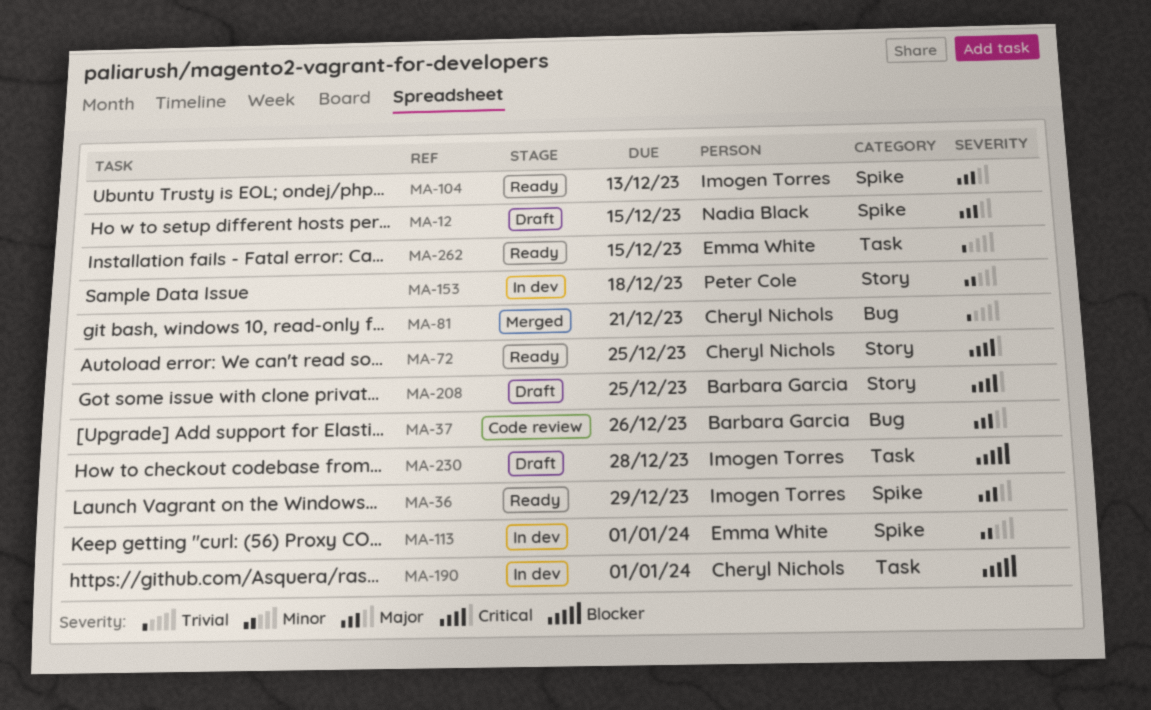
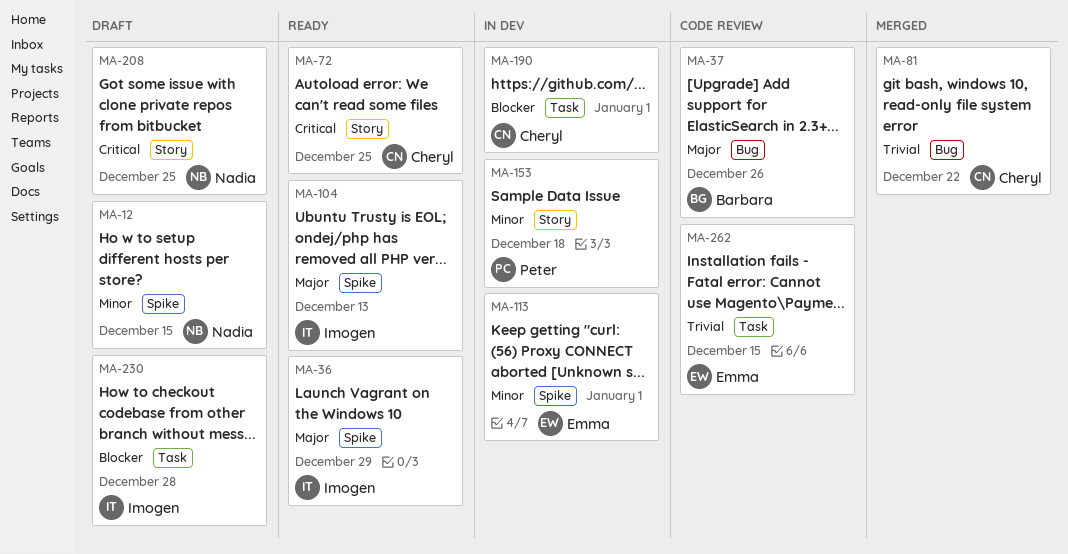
MA-12, priority: Major -> Minor
MA-81, due: Dec 21 -> Dec 22
MA-208, owner: Barbara Garcia -> Nadia Black
MA-262, status: Ready -> Code review

